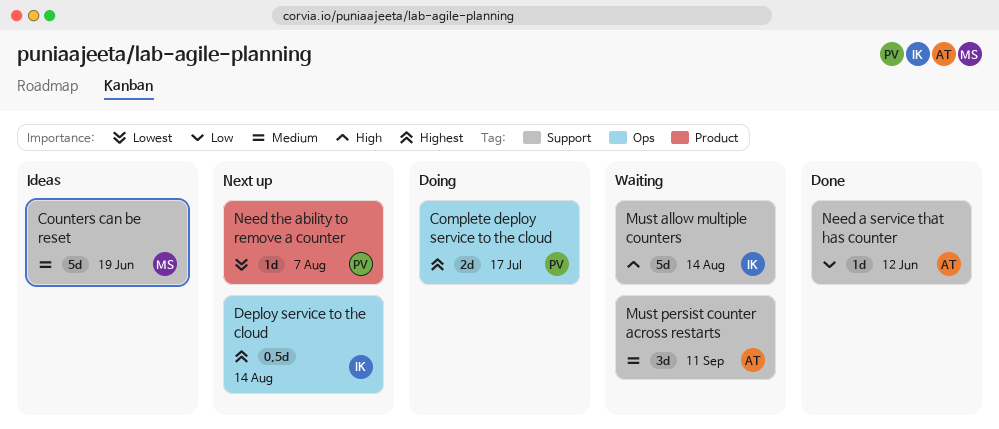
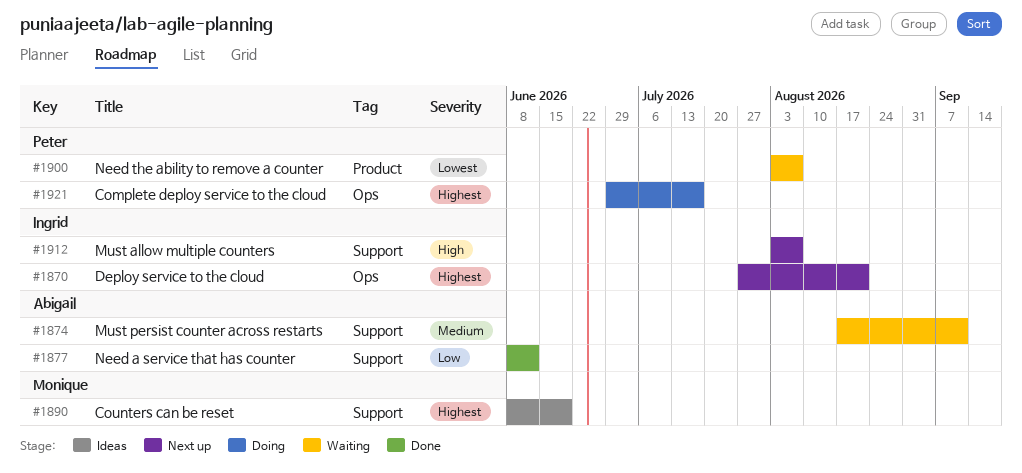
Counters can be reset, priority: Medium -> Highest
Deploy service to the cloud, due: Aug 14 -> Aug 21
Must allow multiple counters, status: Waiting -> Next up
Must allow multiple counters, due: Aug 14 -> Aug 7
Need the ability to remove a counter, status: Next up -> Waiting

